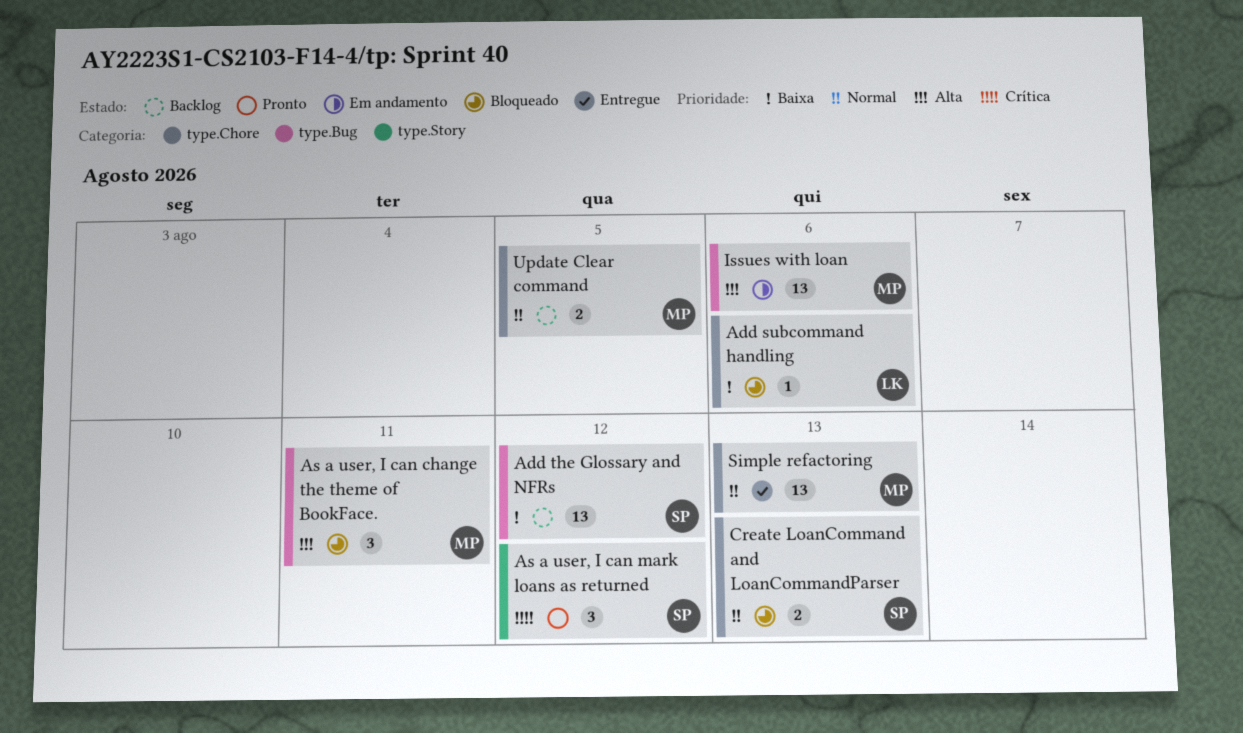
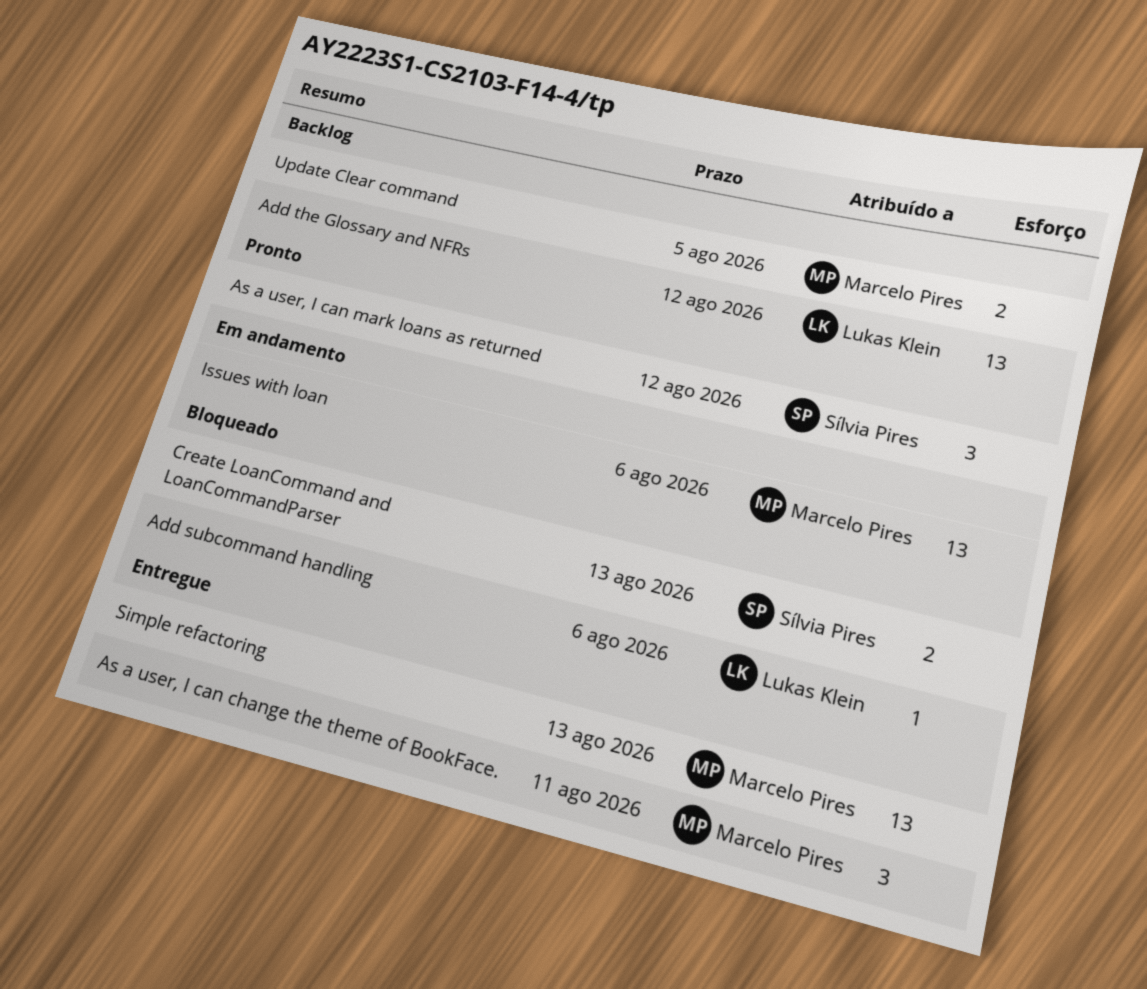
Add the Glossary and NFRs, owner: Sílvia Pires -> Lukas Klein
As a user, I can change the theme of BookFace., status: Bloqueado -> Entregue

